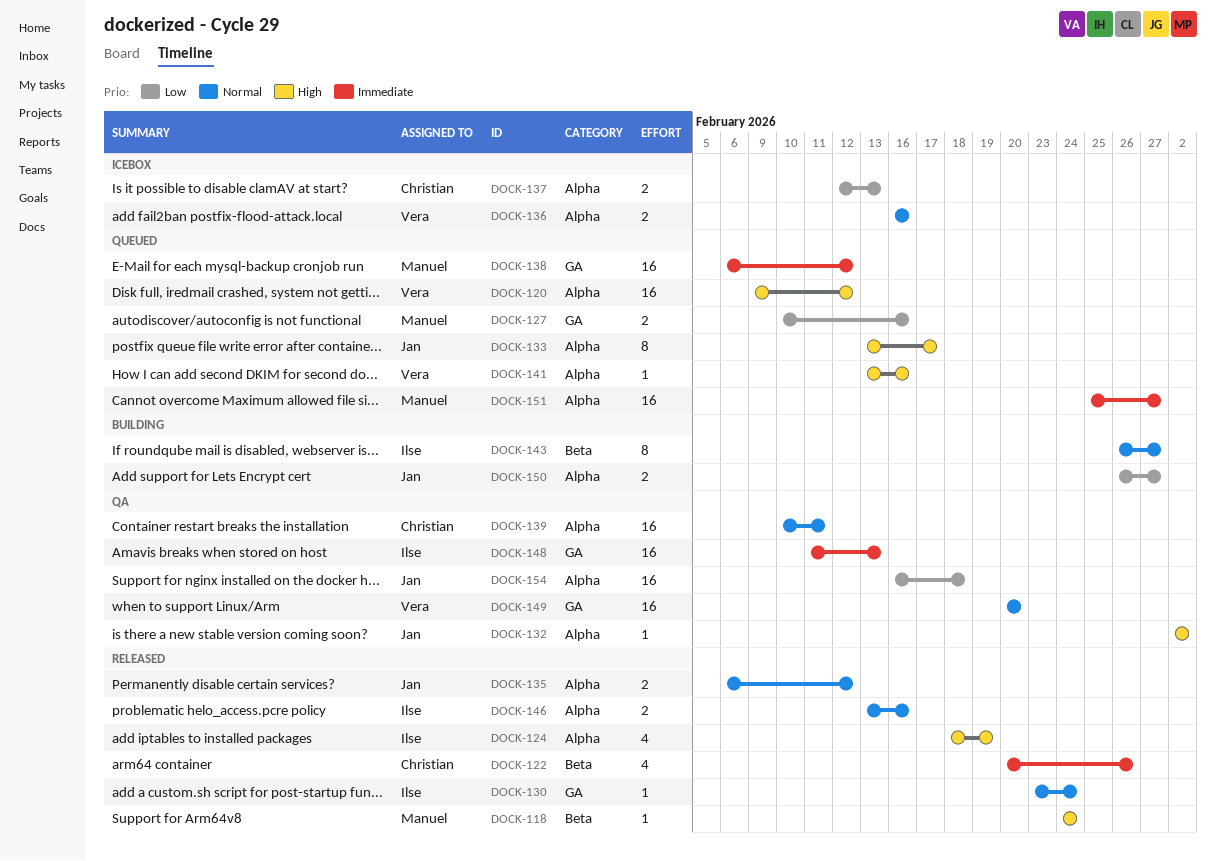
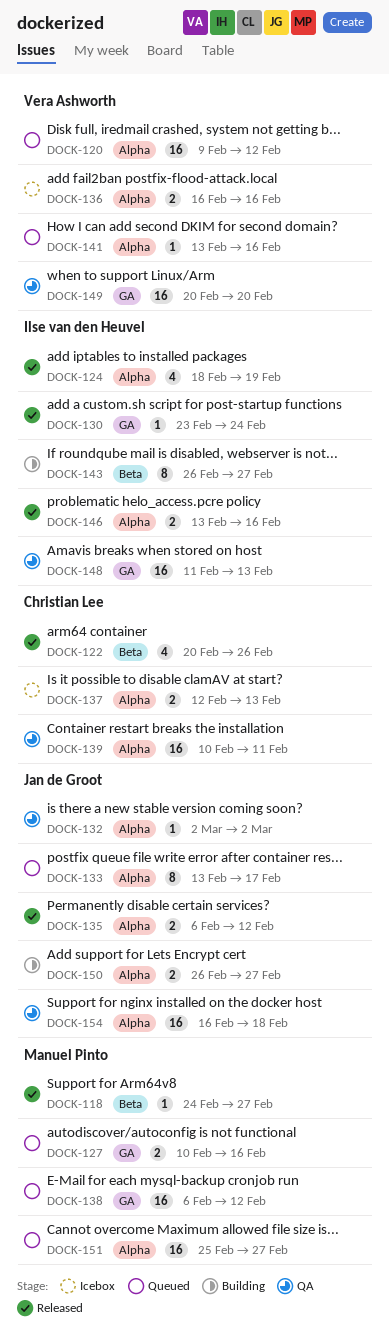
DOCK-118, due: Feb 24 -> Feb 27

